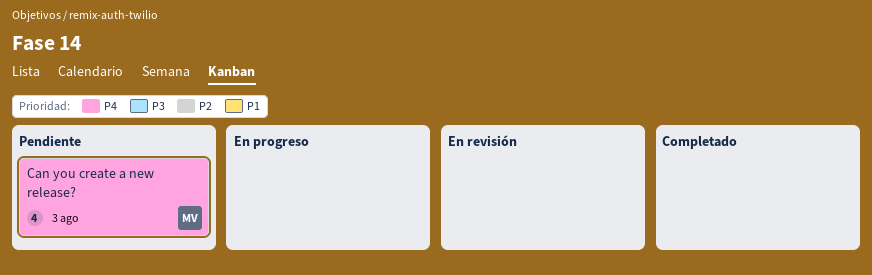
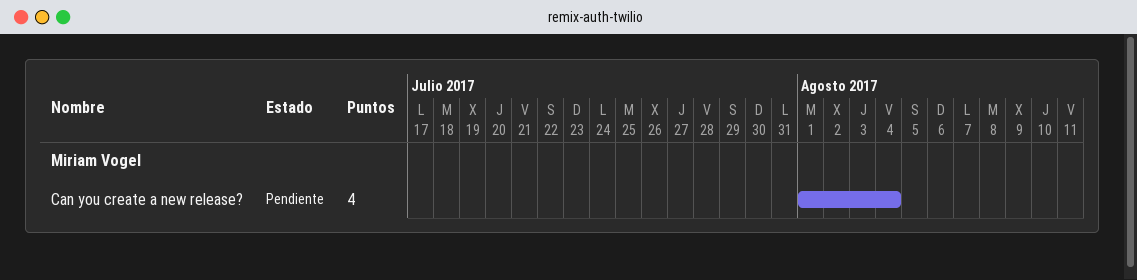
Can you create a new release?, due: Aug 3 -> Aug 4

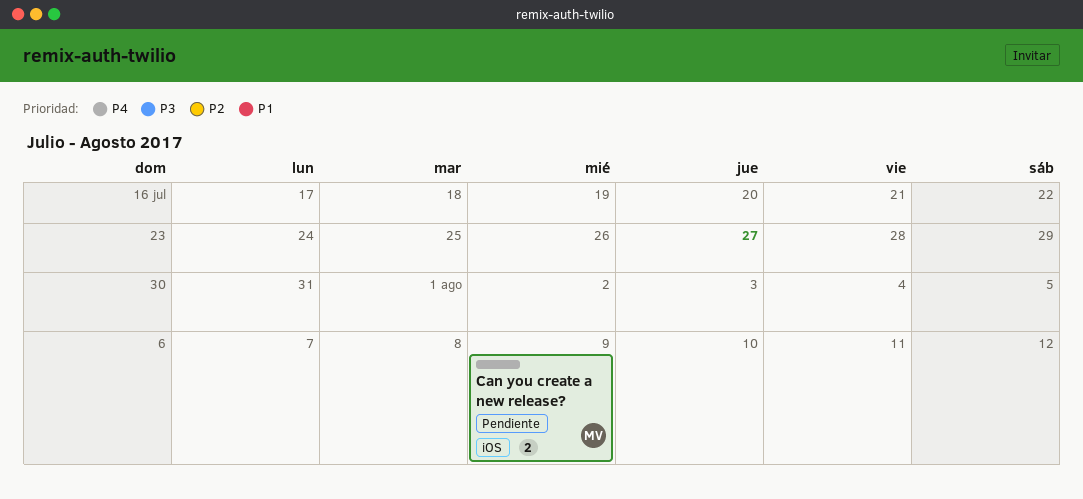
Can you create a new release?, estimate: 4 -> 2
Can you create a new release?, due: Aug 4 -> Aug 9

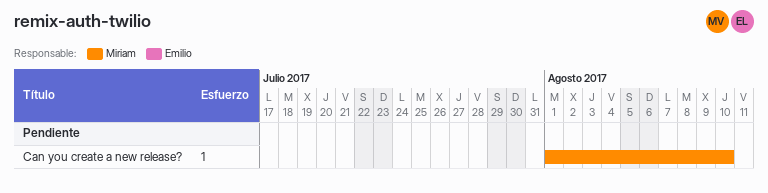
Can you create a new release?, estimate: 2 -> 1
Can you create a new release?, due: Aug 9 -> Aug 10

